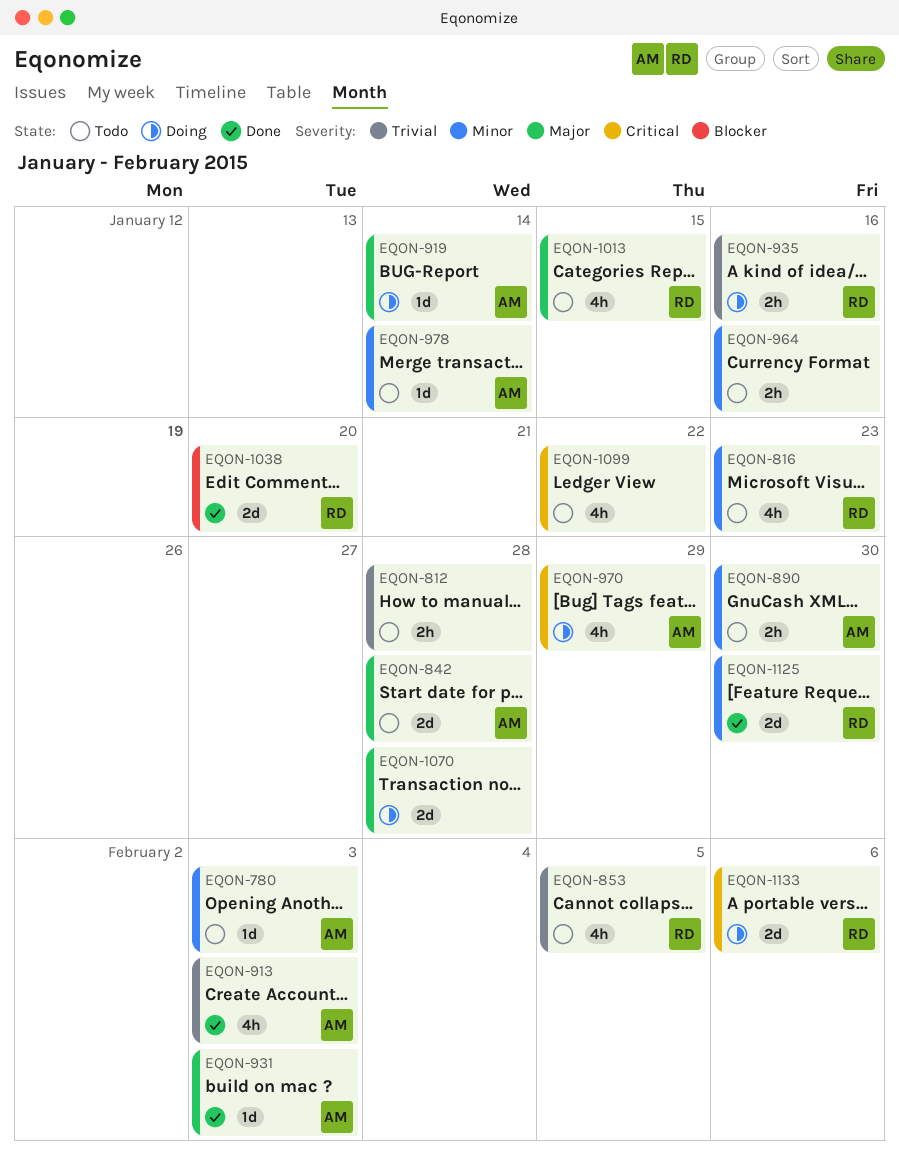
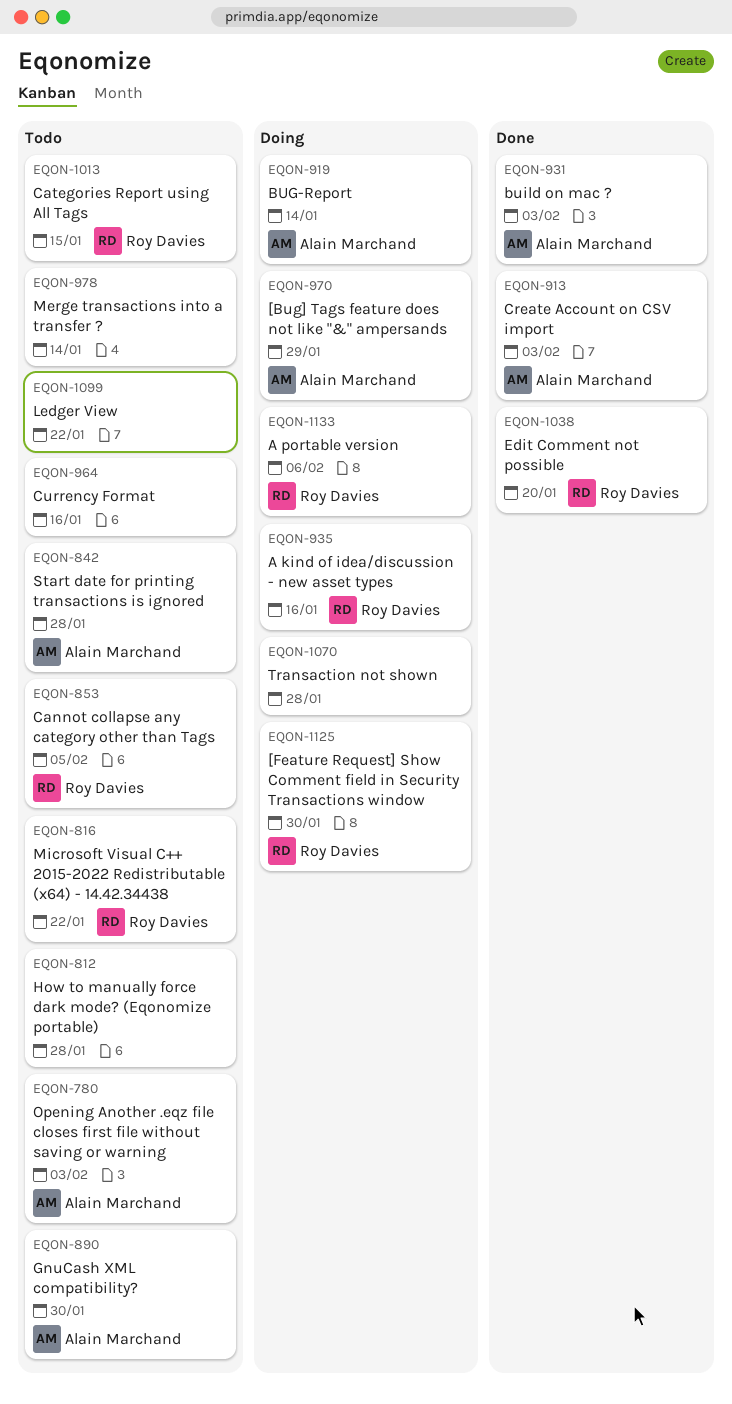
EQON-816, due: Jan 23 -> Jan 22
EQON-978, owner: Alain Marchand -> none
EQON-1125, status: Done -> Doing

